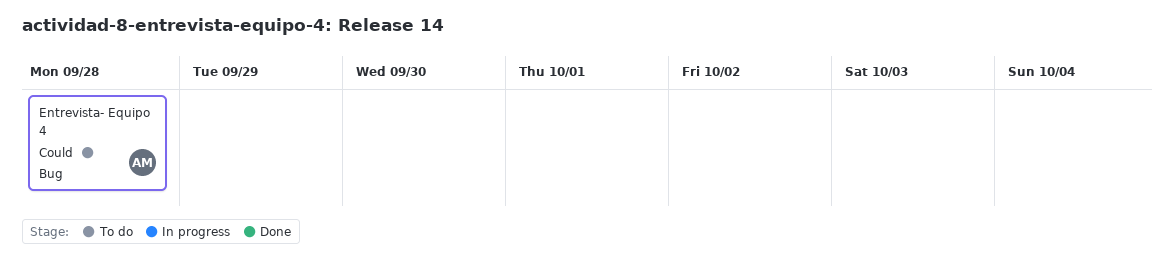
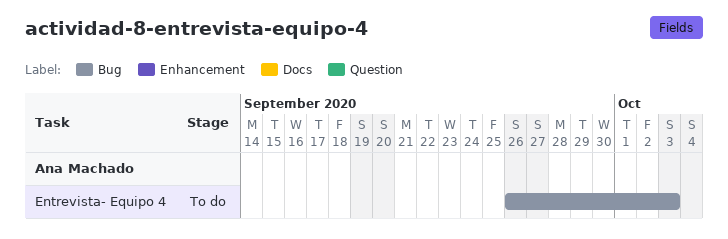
Entrevista- Equipo 4, due: Sep 28 -> Oct 3

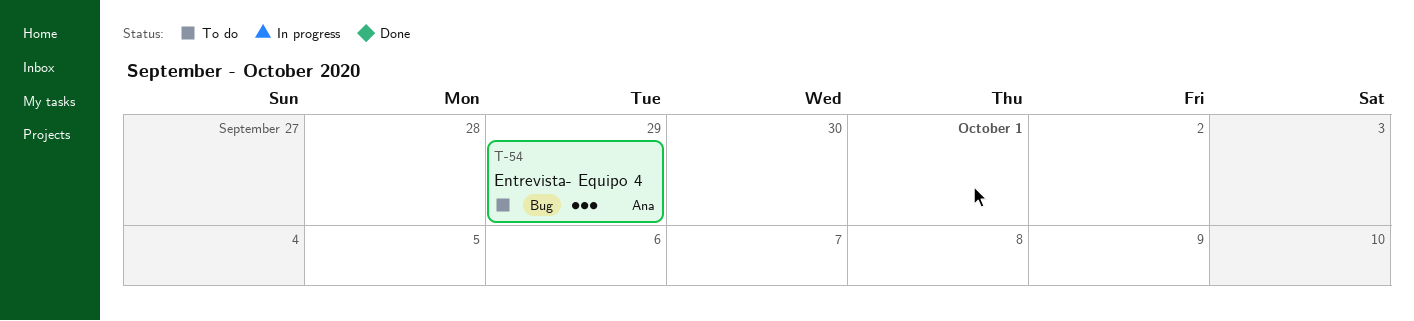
Entrevista- Equipo 4, due: Oct 3 -> Sep 29

